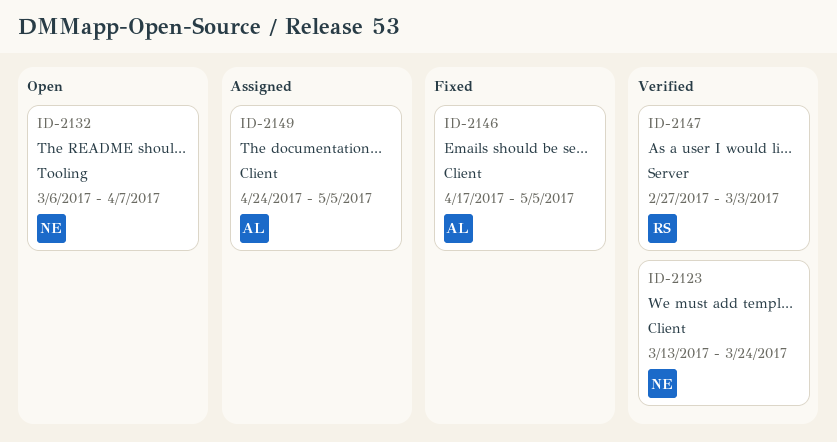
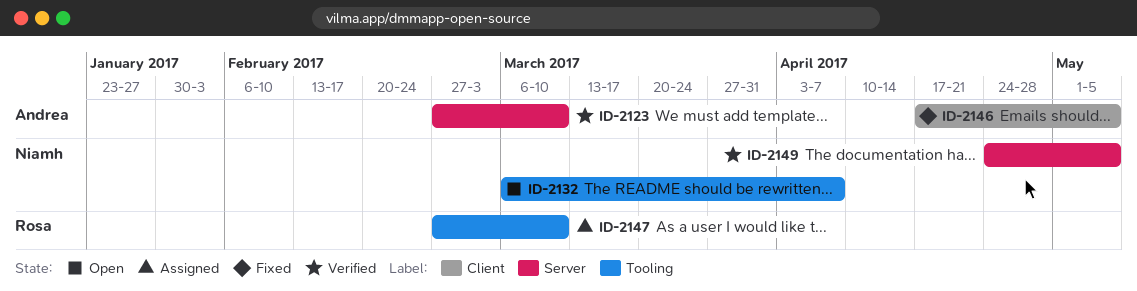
ID-2123, owner: Niamh -> Andrea
ID-2123, label: Client -> Server
ID-2123, start: Mar 13 -> Feb 27
ID-2123, due: Mar 24 -> Mar 10
ID-2147, status: Verified -> Assigned
ID-2147, label: Server -> Tooling
ID-2147, due: Mar 3 -> Mar 10
ID-2149, status: Assigned -> Verified
ID-2149, owner: Andrea -> Niamh
ID-2149, label: Client -> Server

